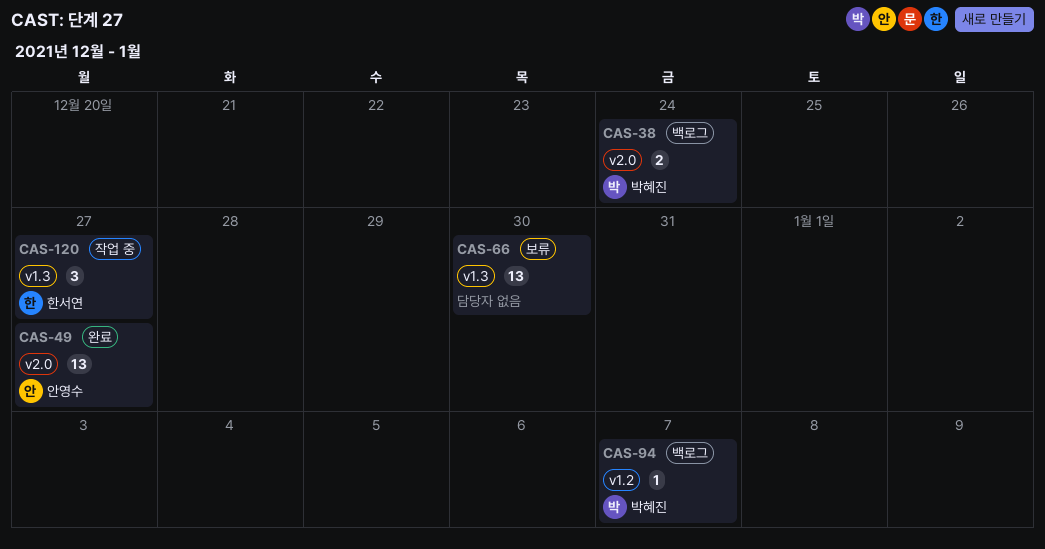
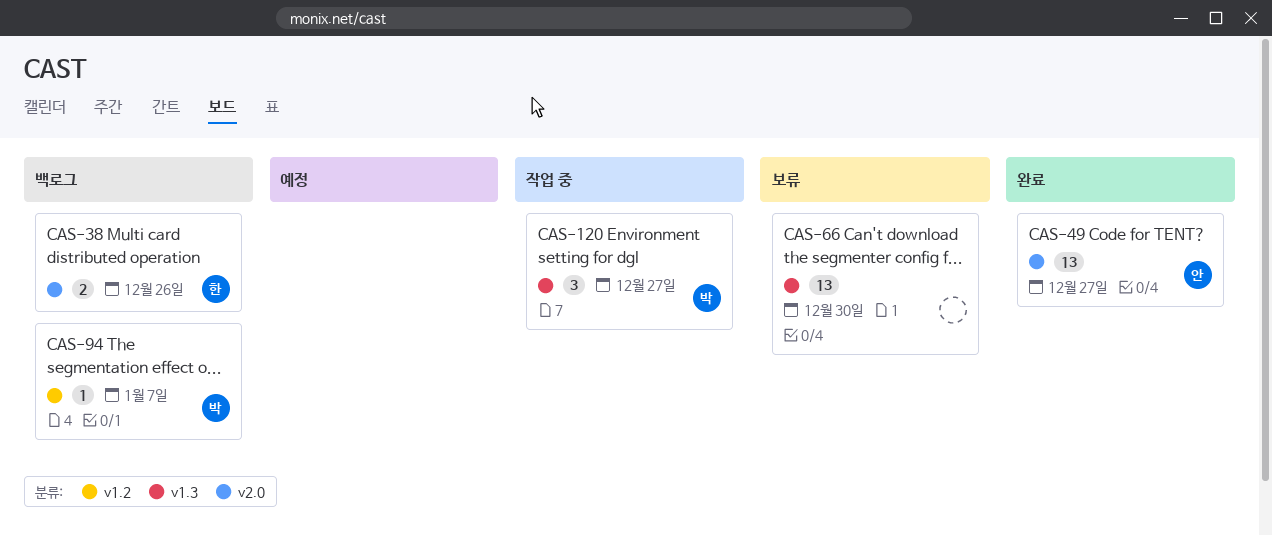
CAS-38, owner: 박혜진 -> 한서연
CAS-38, due: Dec 24 -> Dec 26
CAS-120, owner: 한서연 -> 박혜진

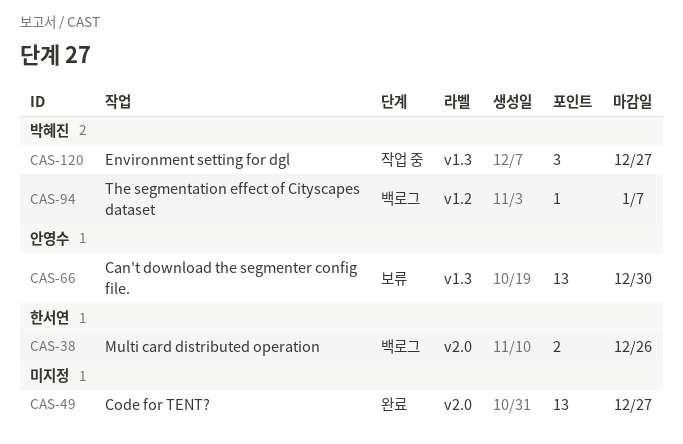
CAS-49, owner: 안영수 -> none
CAS-66, owner: none -> 안영수

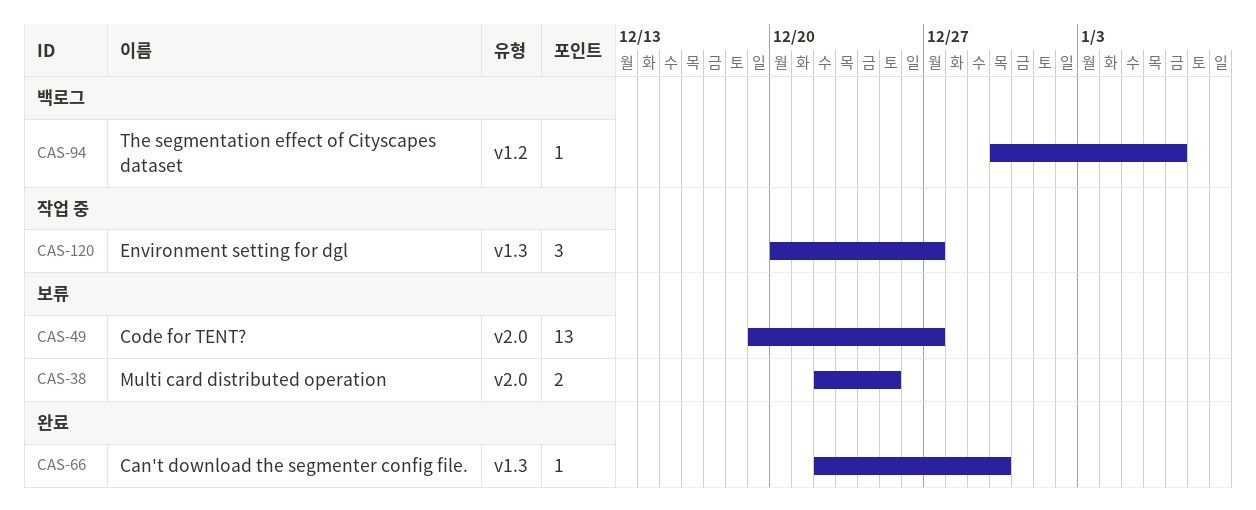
CAS-38, status: 백로그 -> 보류
CAS-38, due: Dec 26 -> Dec 25
CAS-49, status: 완료 -> 보류
CAS-66, status: 보류 -> 완료
CAS-66, estimate: 13 -> 1

